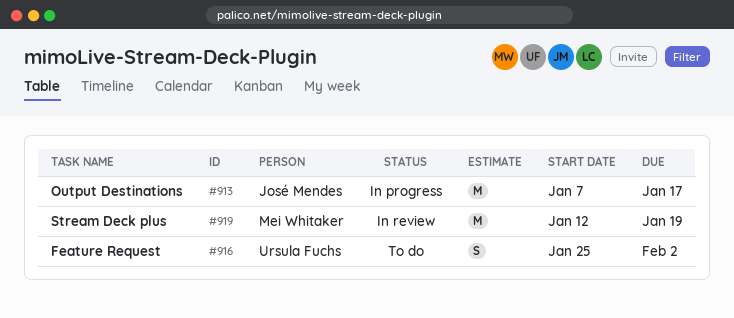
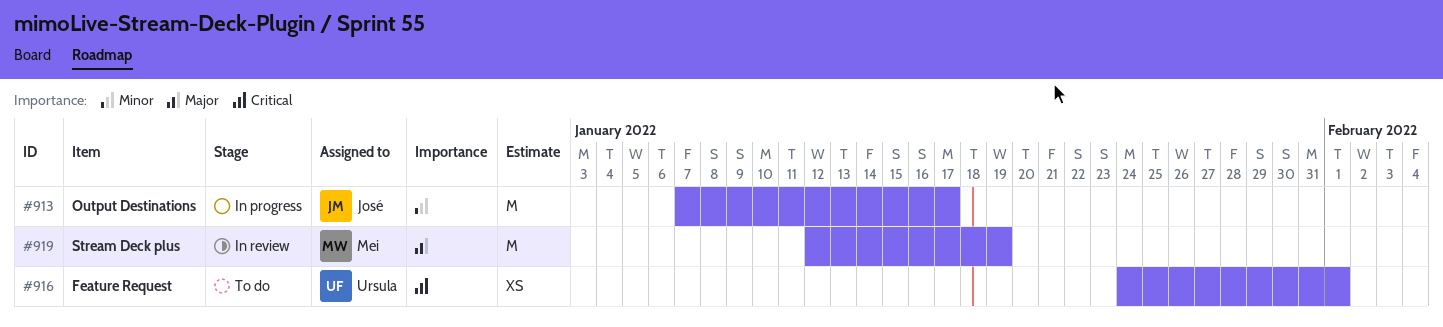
#916, estimate: S -> XS
#916, start: Jan 25 -> Jan 24
#916, due: Feb 2 -> Feb 1

